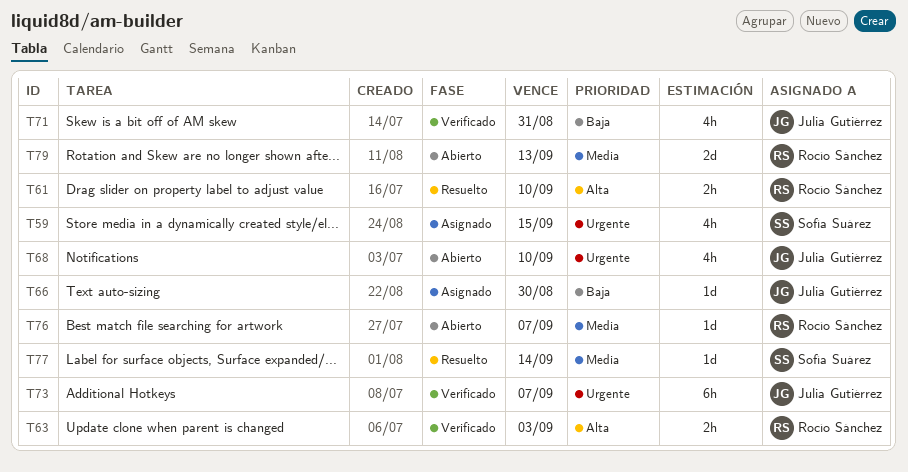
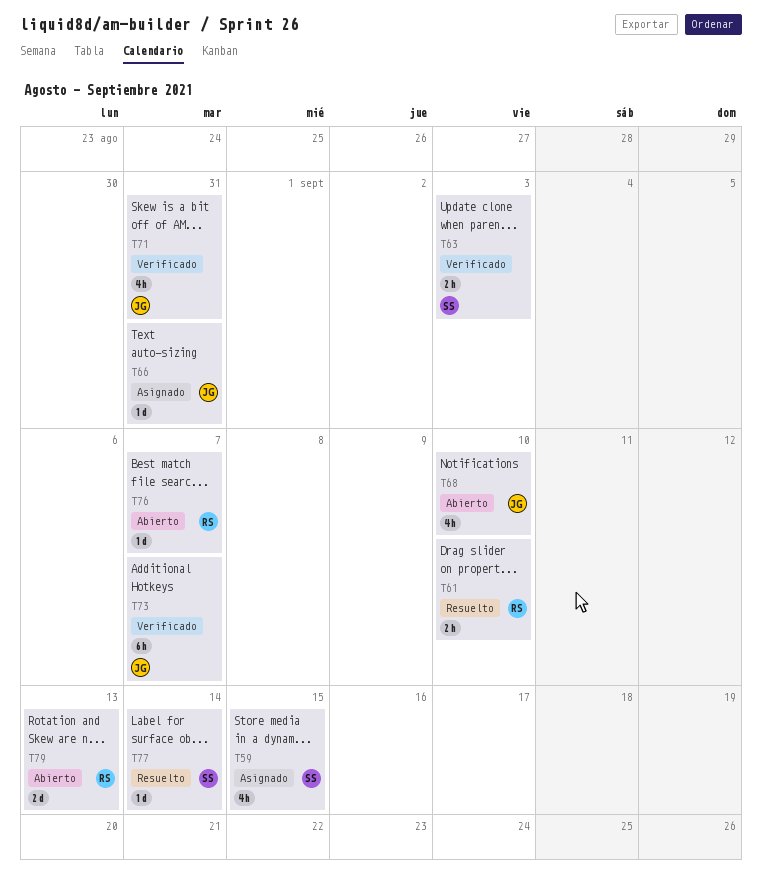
T63, owner: Rocío Sánchez -> Sofía Suárez
T66, due: Aug 30 -> Aug 31

